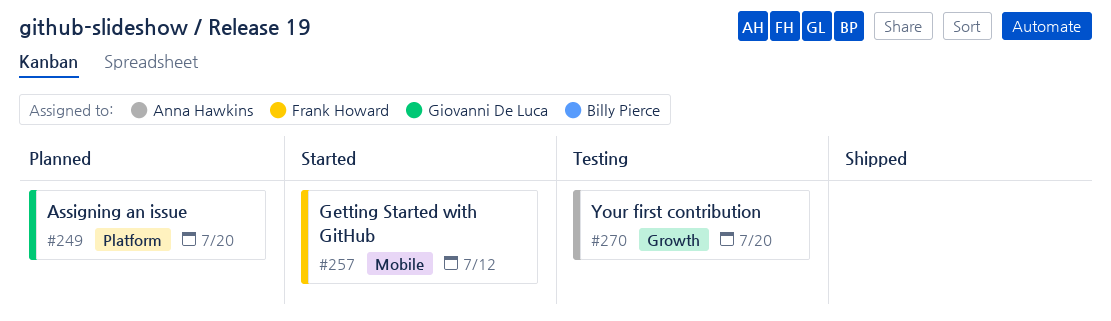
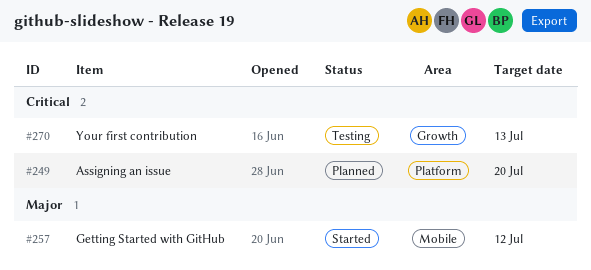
#270, due: Jul 20 -> Jul 13

